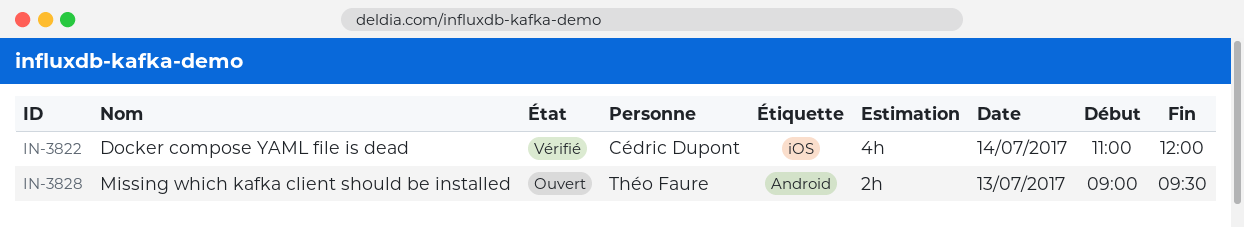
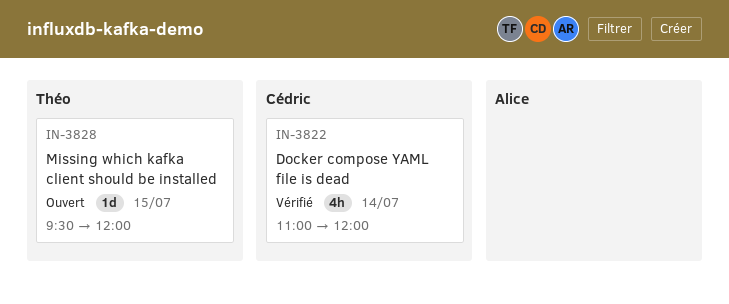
IN-3828, estimate: 2h -> 1d
IN-3828, day: Jul 13 -> Jul 15
IN-3828, begins: 09:00 -> 09:30
IN-3828, ends: 09:30 -> 12:00

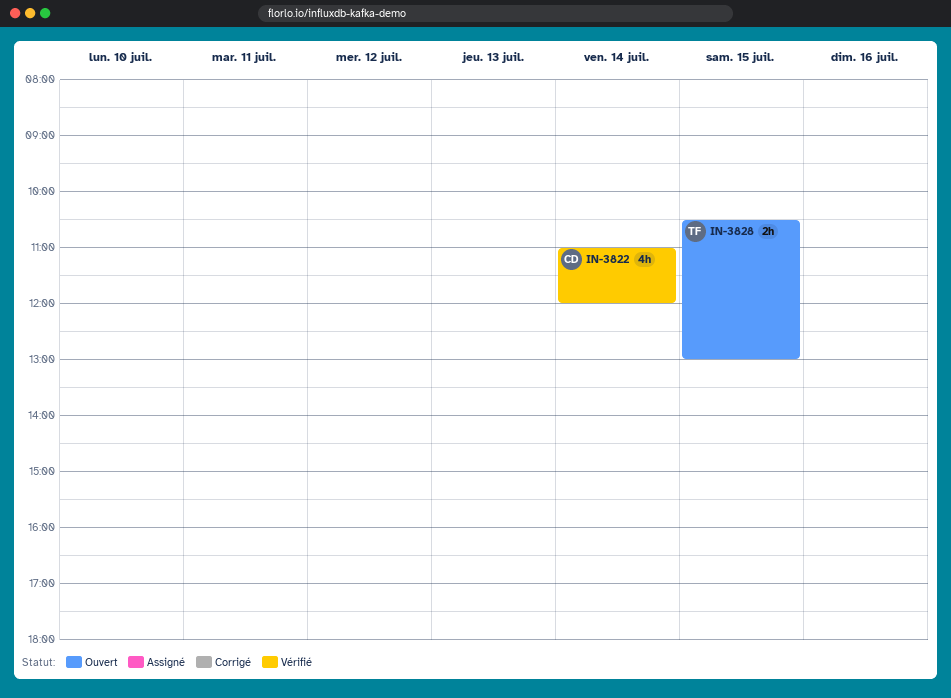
IN-3828, estimate: 1d -> 2h
IN-3828, begins: 09:30 -> 10:30
IN-3828, ends: 12:00 -> 13:00

